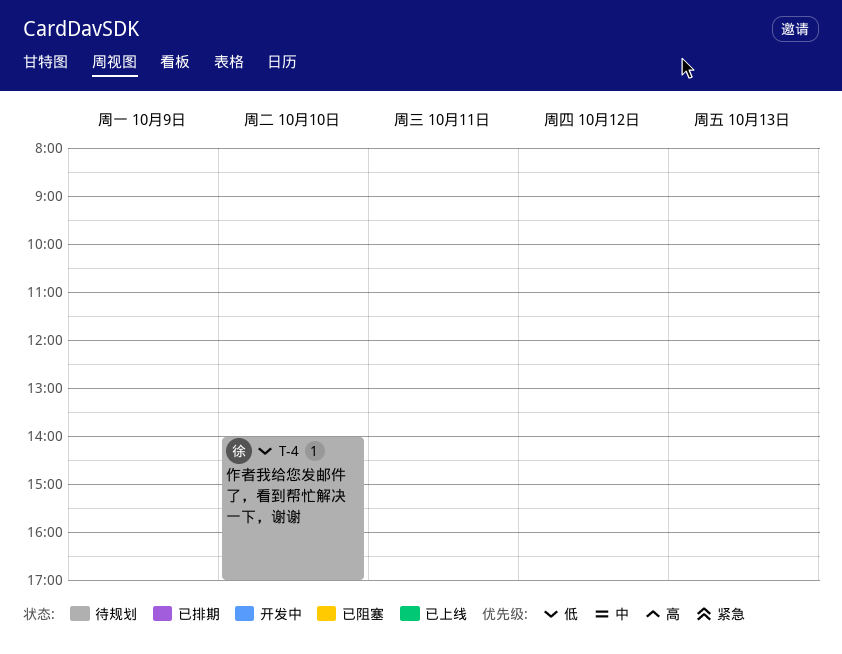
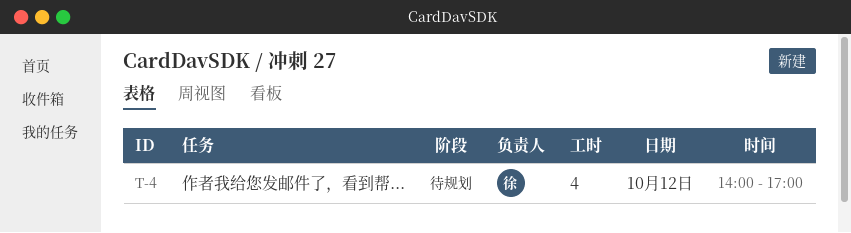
T-4, estimate: 1 -> 4
T-4, day: Oct 10 -> Oct 12

